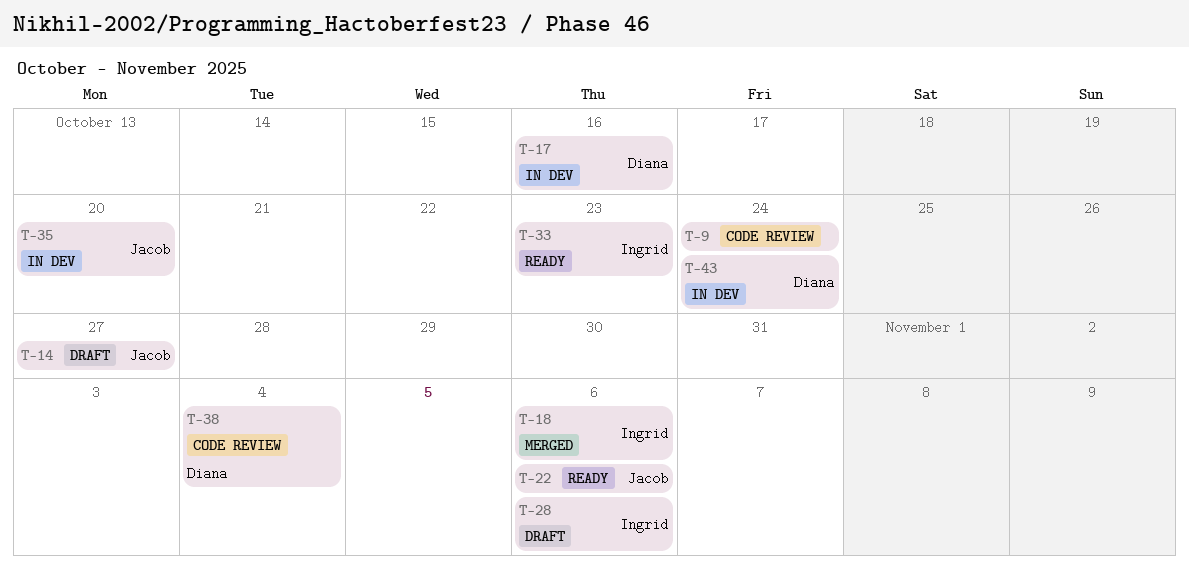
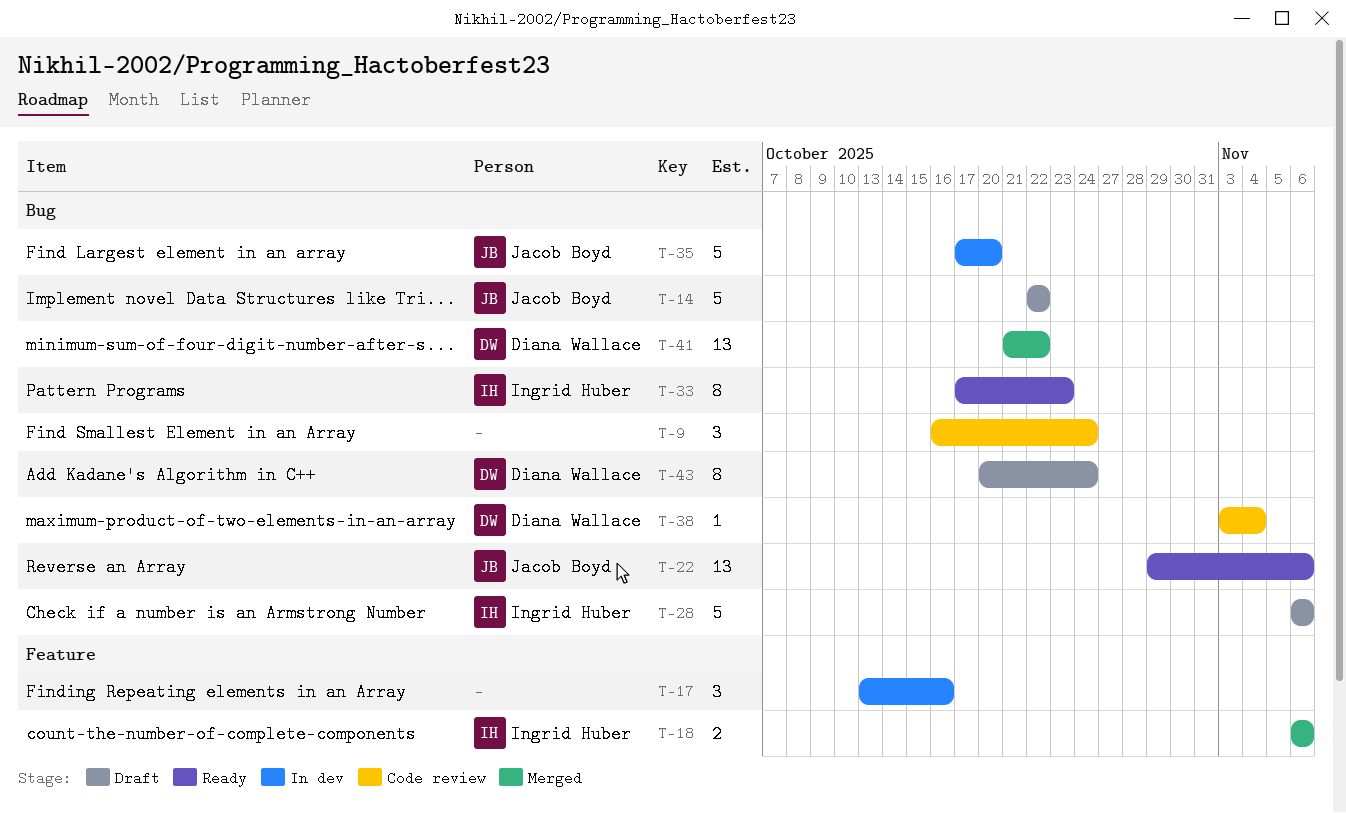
T-14, due: Oct 27 -> Oct 22
T-17, owner: Diana Wallace -> none
T-41: none -> present
T-43, status: In dev -> Draft

